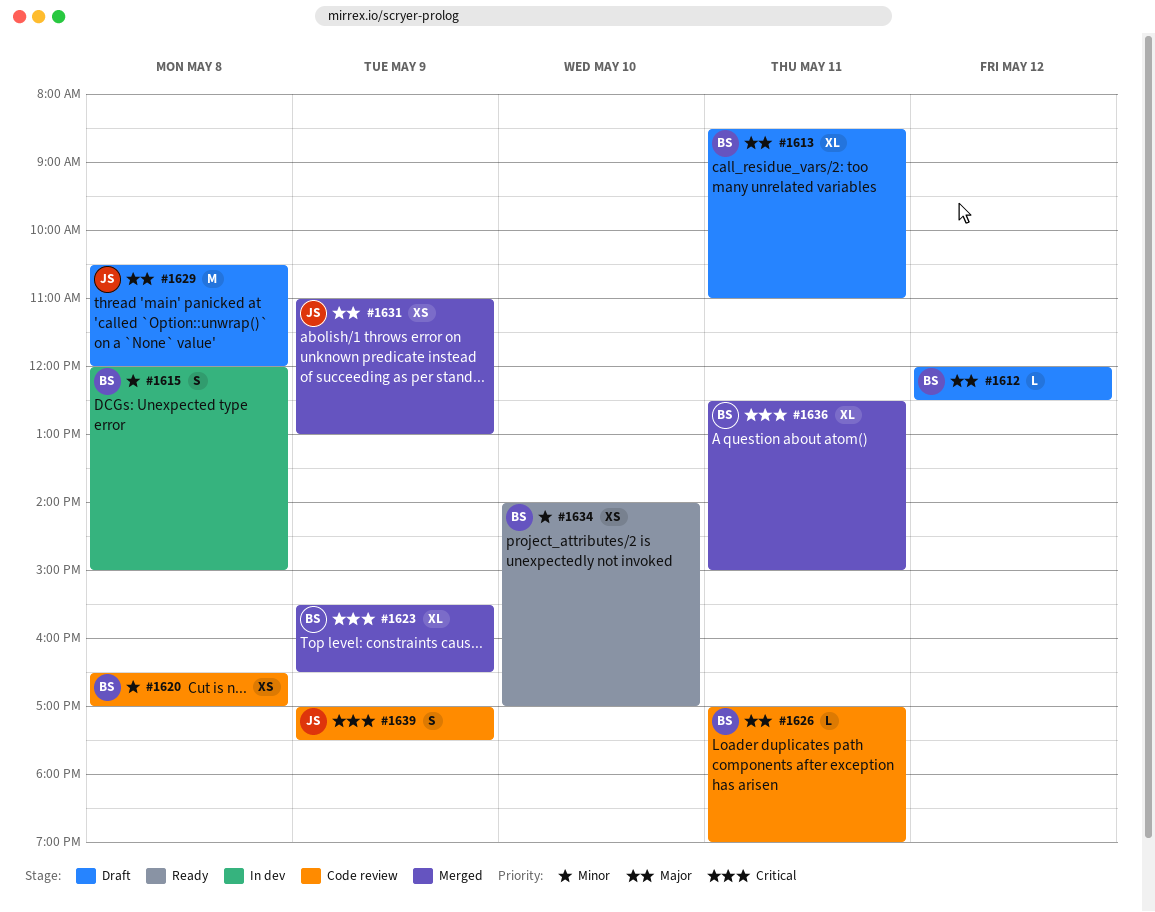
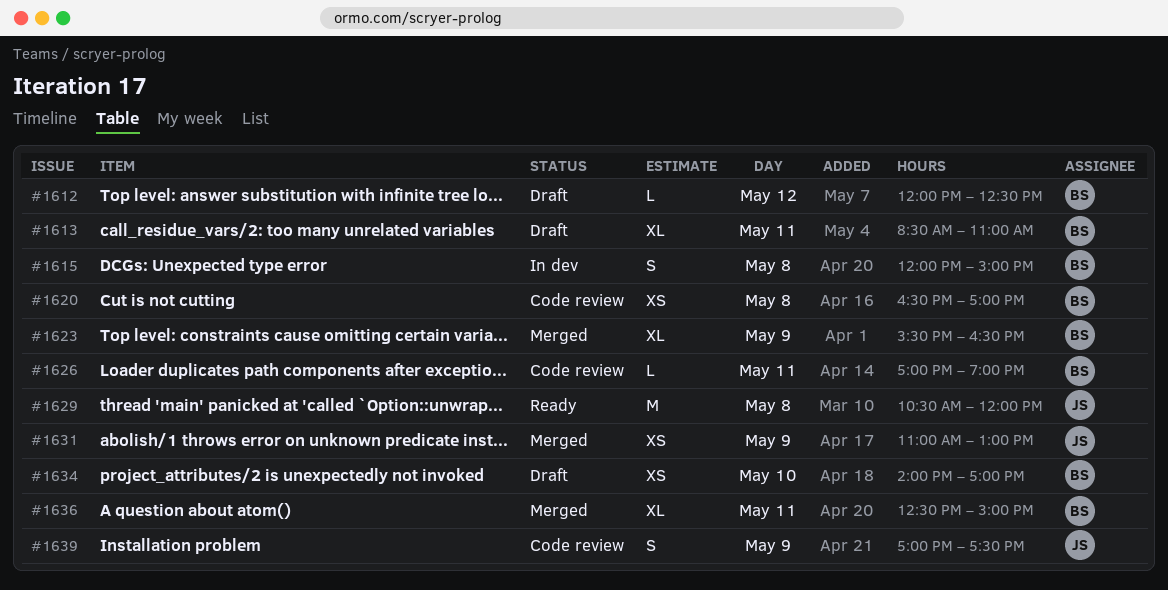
#1629, status: Draft -> Ready
#1634, status: Ready -> Draft

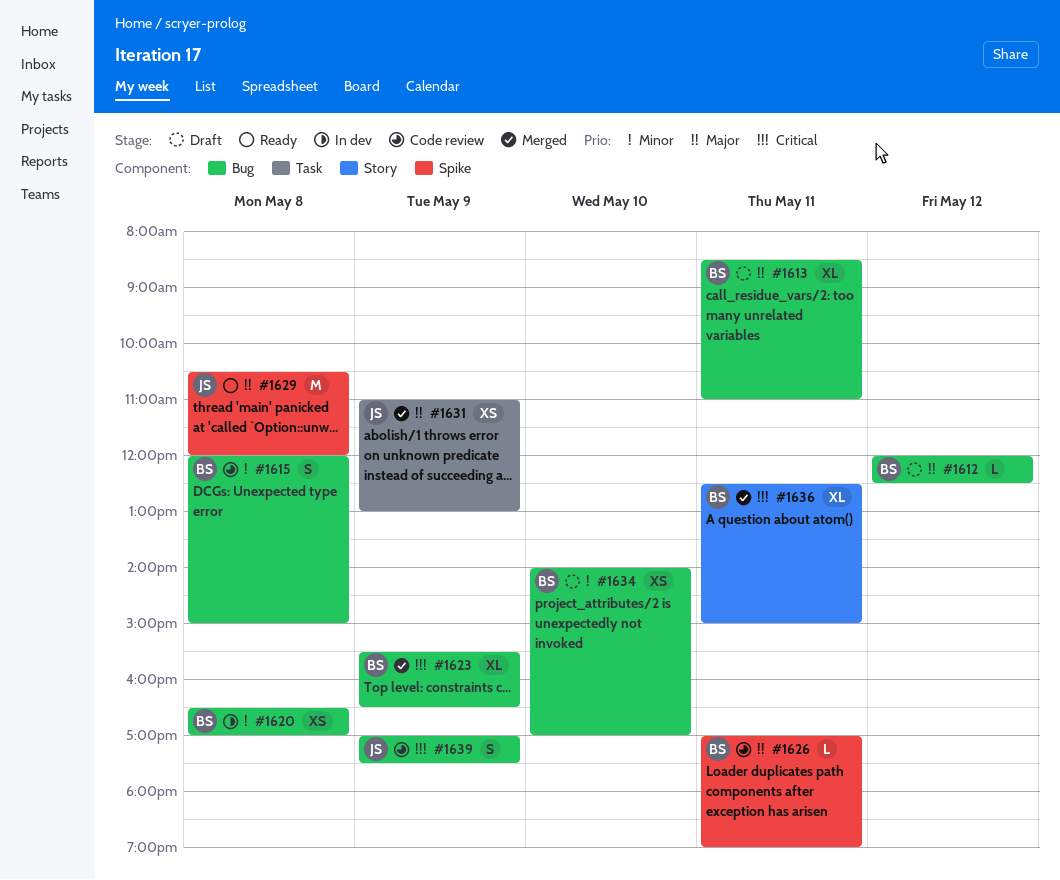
#1615, status: In dev -> Code review
#1620, status: Code review -> In dev

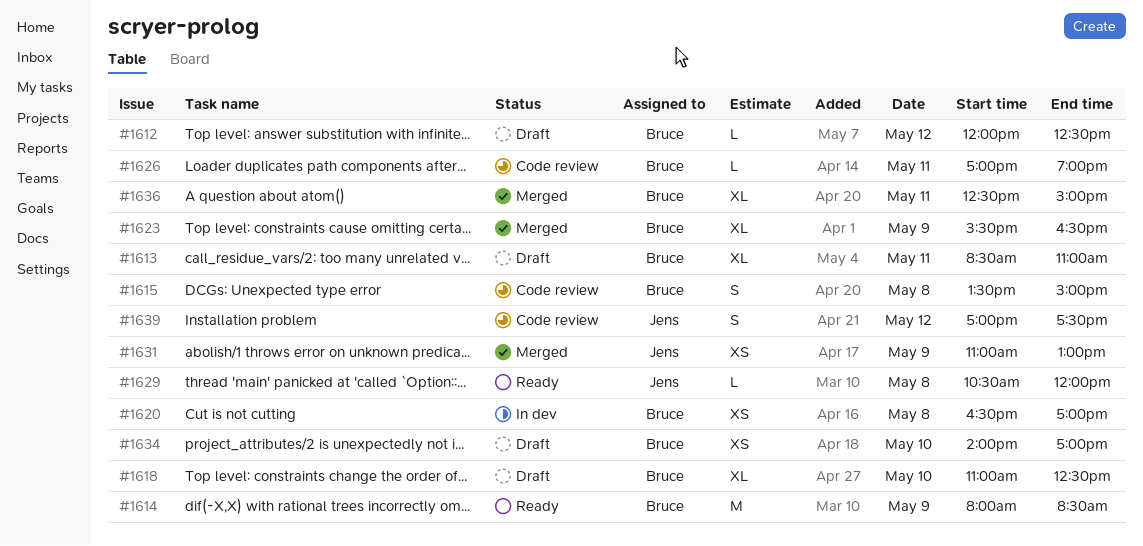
#1614: none -> present
#1615, begins: 12:00 -> 13:30
#1618: none -> present
#1629, estimate: M -> L
#1639, day: May 9 -> May 12

